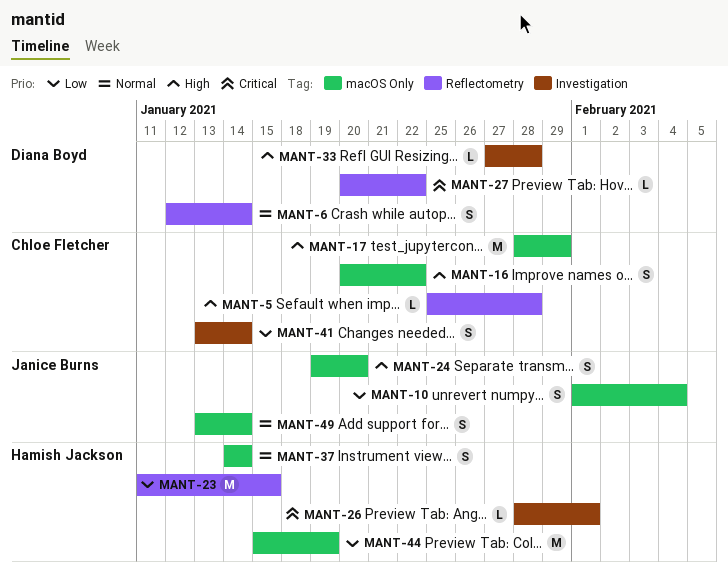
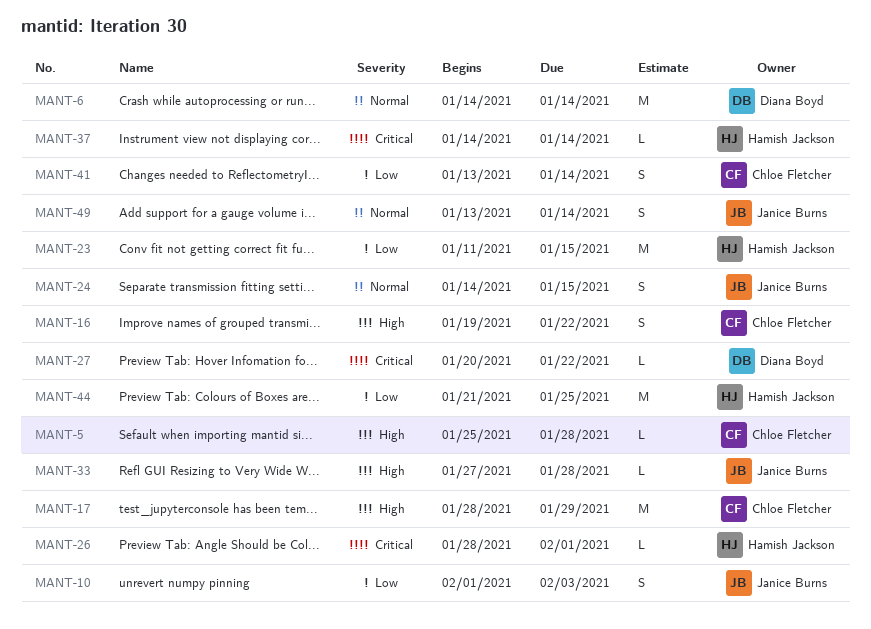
MANT-6, estimate: S -> M
MANT-6, start: Jan 12 -> Jan 14
MANT-10, due: Feb 4 -> Feb 3
MANT-16, start: Jan 20 -> Jan 19
MANT-24, priority: High -> Normal
MANT-24, start: Jan 19 -> Jan 14
MANT-24, due: Jan 20 -> Jan 15
MANT-33, owner: Diana Boyd -> Janice Burns
MANT-37, priority: Normal -> Critical
MANT-37, estimate: S -> L
MANT-44, start: Jan 15 -> Jan 21
MANT-44, due: Jan 19 -> Jan 25

